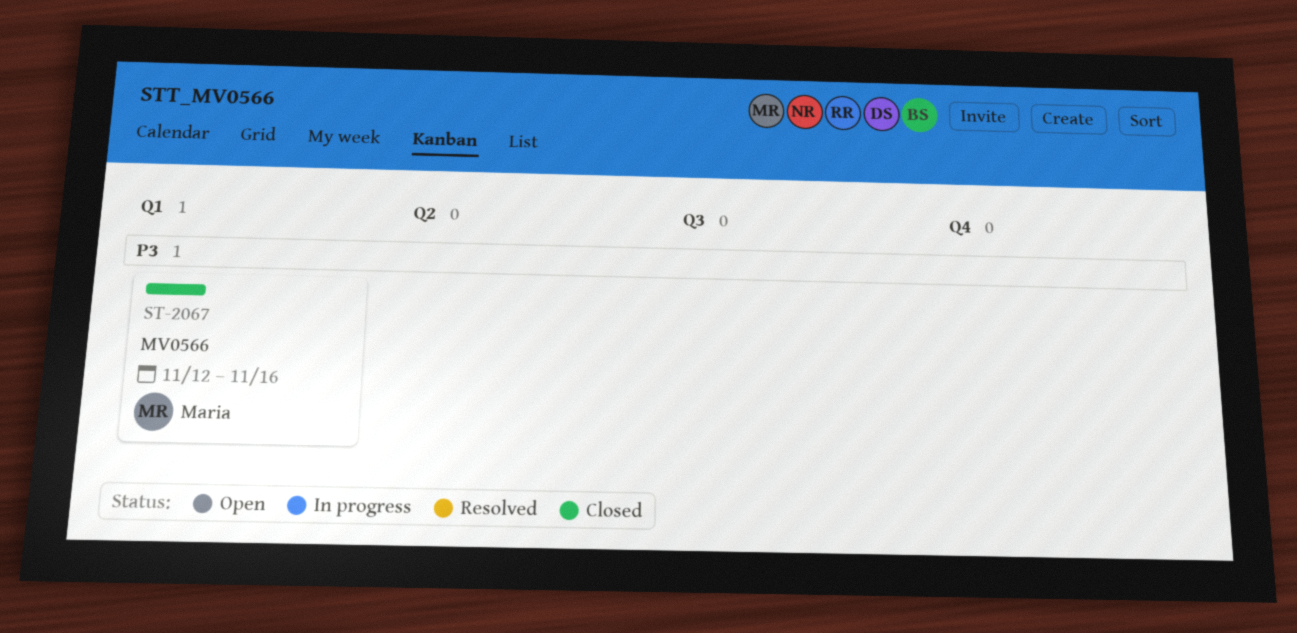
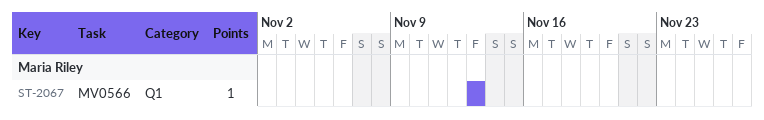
ST-2067, start: Nov 12 -> Nov 13
ST-2067, due: Nov 16 -> Nov 13

